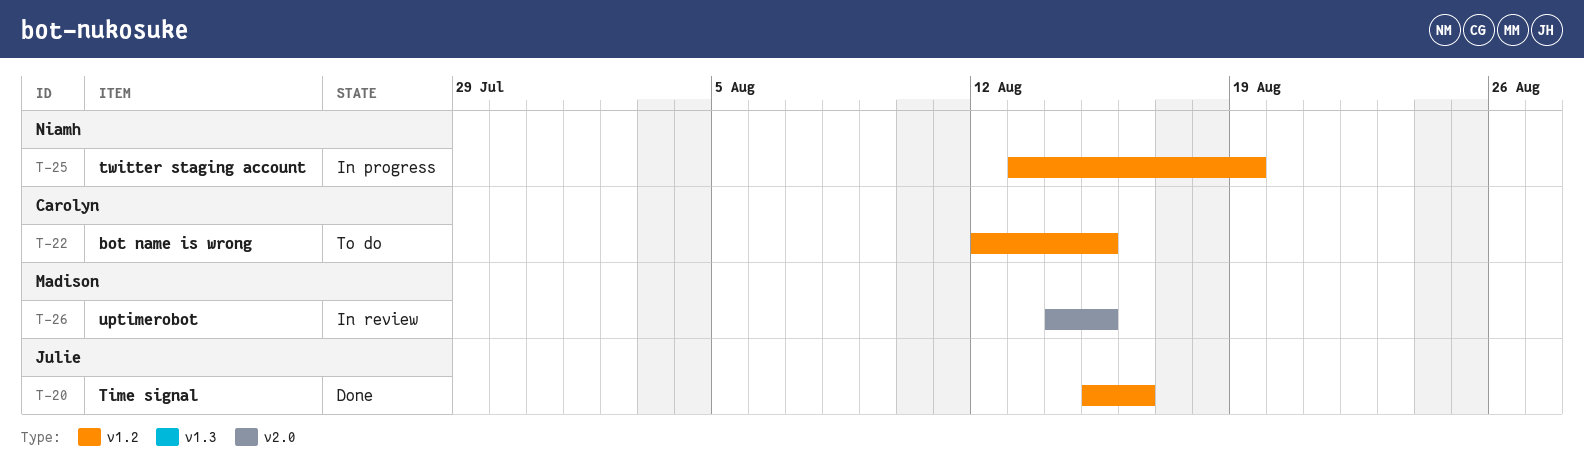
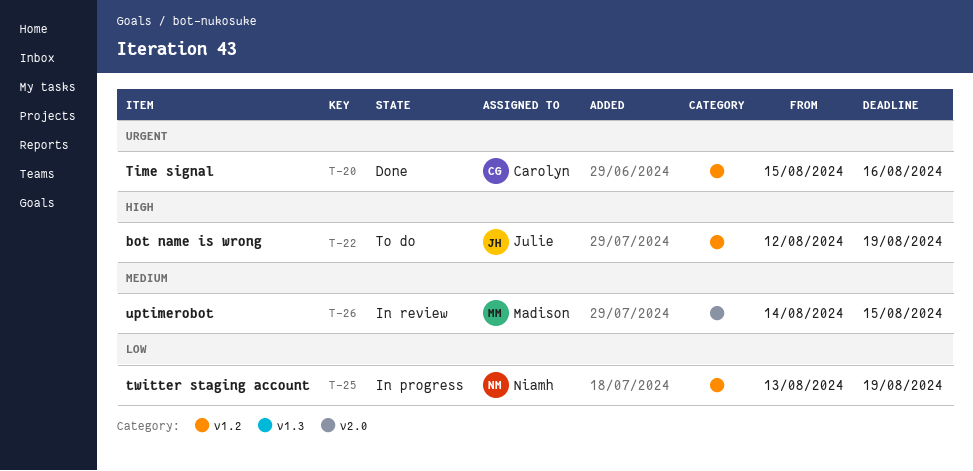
T-20, owner: Julie -> Carolyn
T-22, owner: Carolyn -> Julie
T-22, due: Aug 15 -> Aug 19

